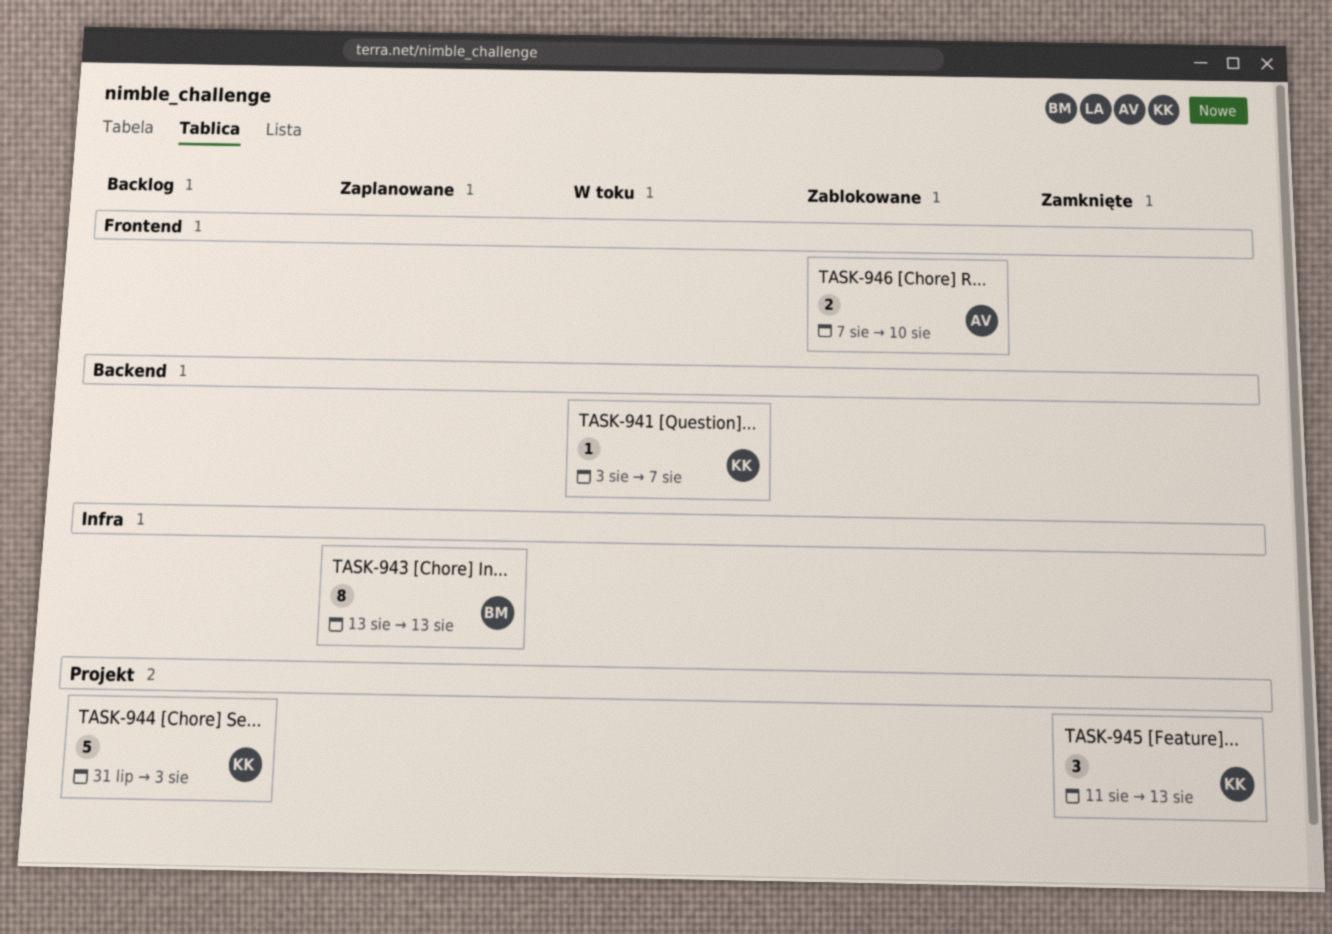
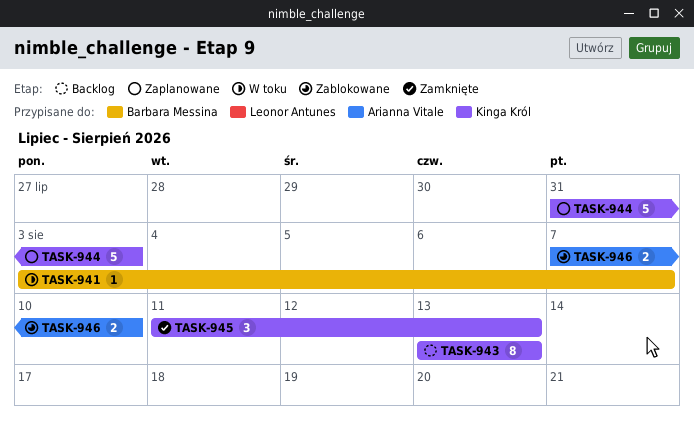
TASK-941, owner: Kinga Król -> Barbara Messina
TASK-943, status: Zaplanowane -> Backlog
TASK-943, owner: Barbara Messina -> Kinga Król
TASK-944, status: Backlog -> Zaplanowane

